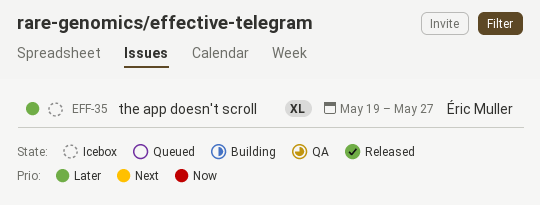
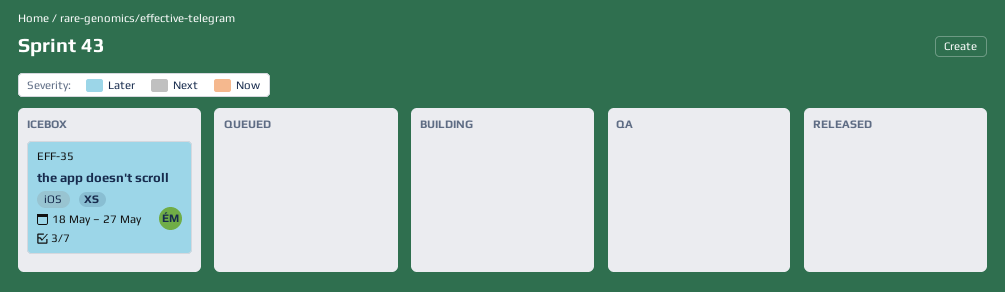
EFF-35, estimate: XL -> XS
EFF-35, start: May 19 -> May 18

